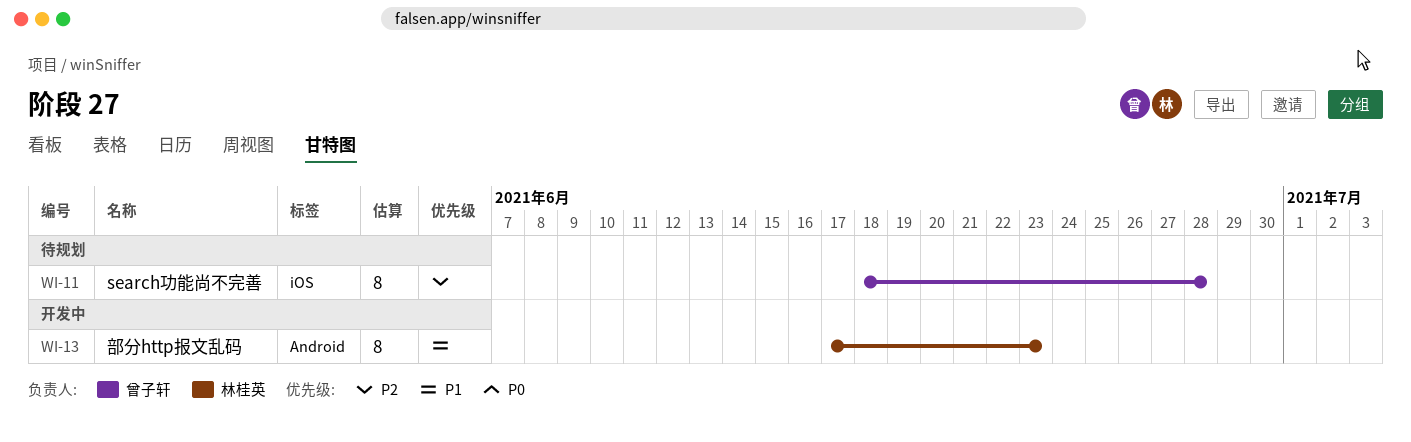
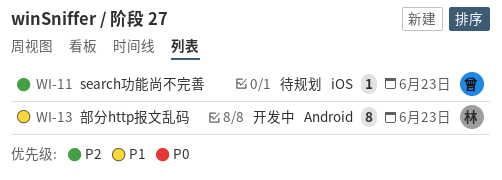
WI-11, estimate: 8 -> 1
WI-11, due: Jun 28 -> Jun 23

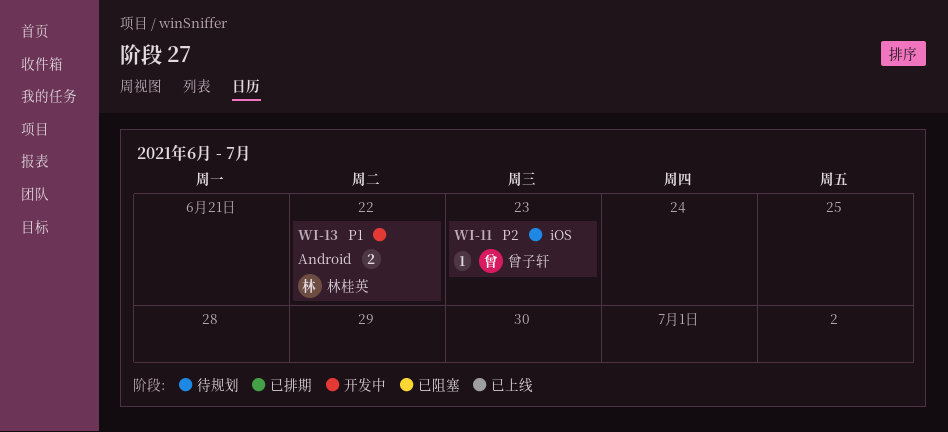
WI-13, estimate: 8 -> 2
WI-13, due: Jun 23 -> Jun 22

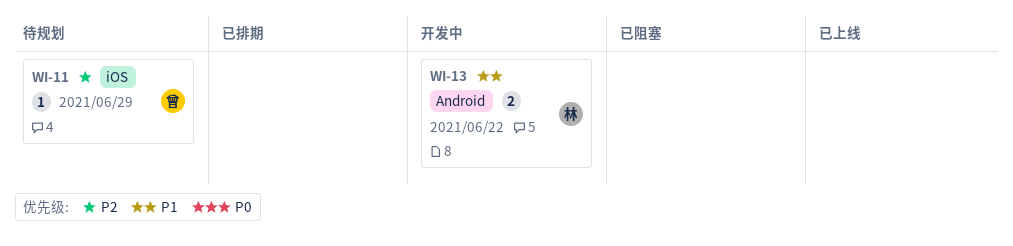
WI-11, due: Jun 23 -> Jun 29

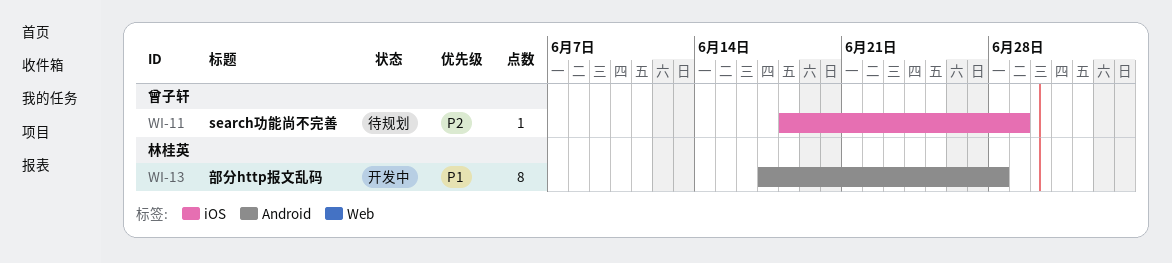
WI-13, estimate: 2 -> 8
WI-13, due: Jun 22 -> Jun 28

